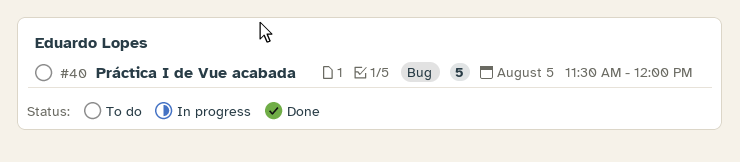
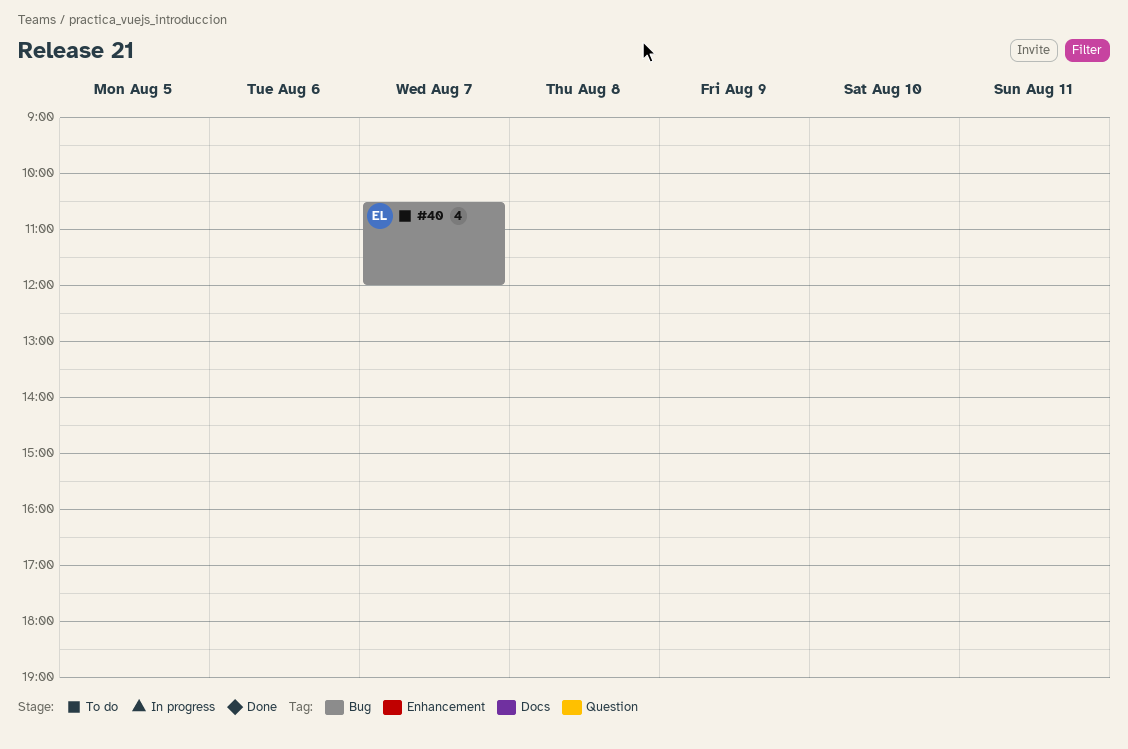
#40, estimate: 5 -> 4
#40, day: Aug 5 -> Aug 7
#40, begins: 11:30 -> 10:30

